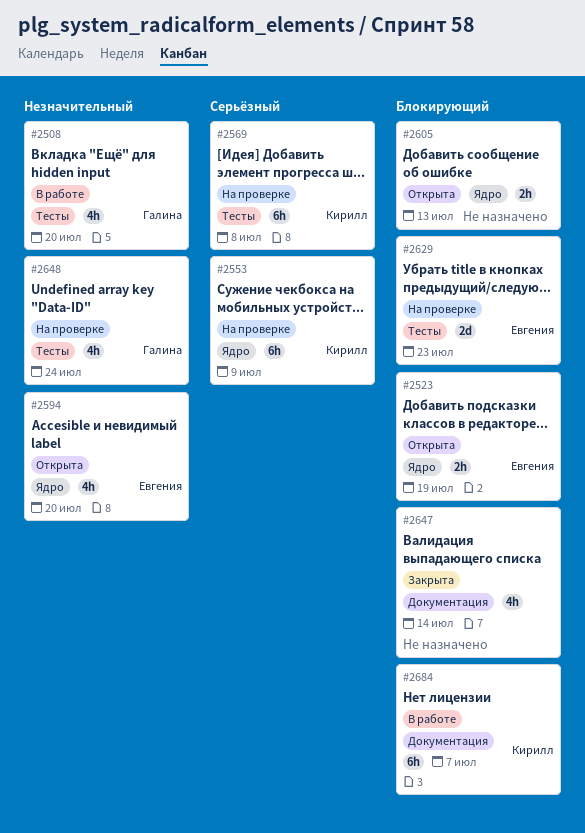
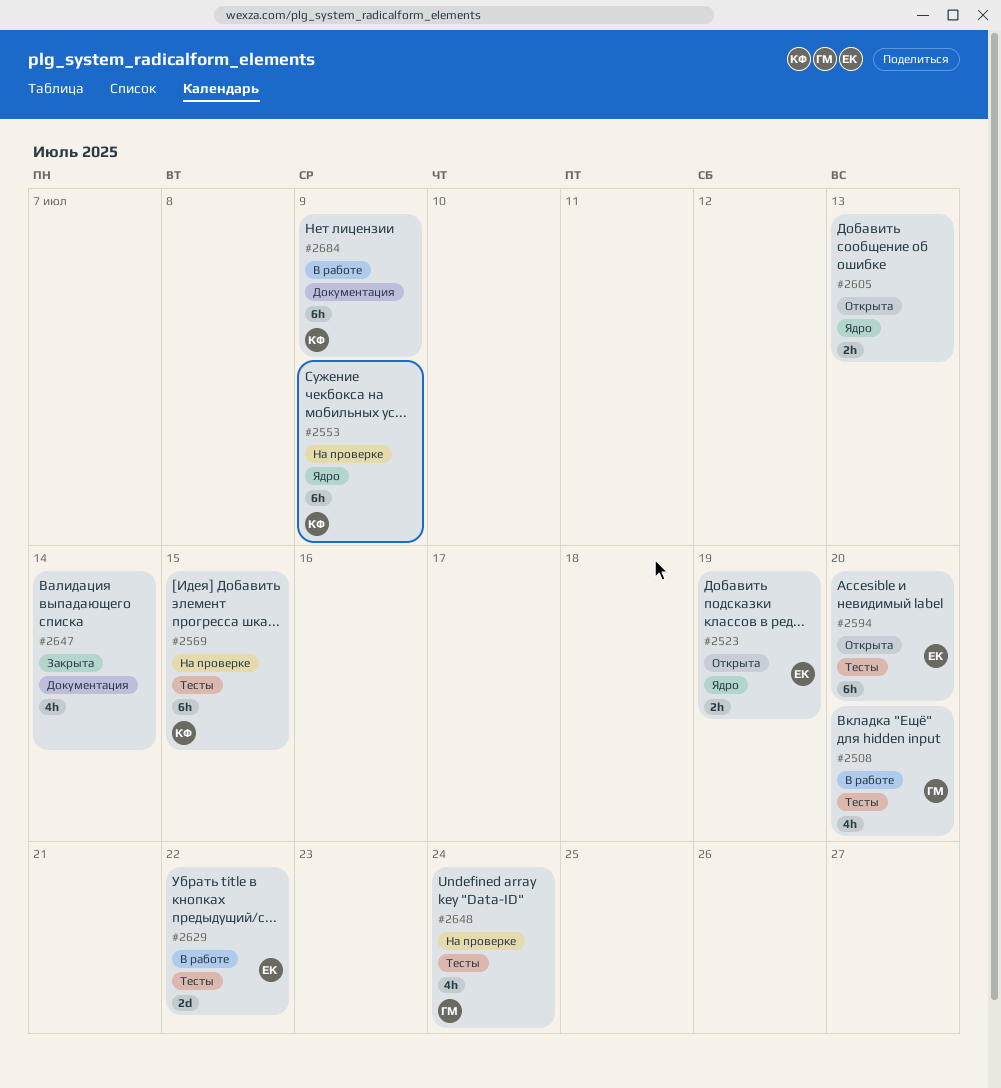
#2569, due: Jul 8 -> Jul 15
#2594, label: Ядро -> Тесты
#2594, estimate: 4h -> 6h
#2629, status: На проверке -> В работе
#2629, due: Jul 23 -> Jul 22
#2684, due: Jul 7 -> Jul 9

